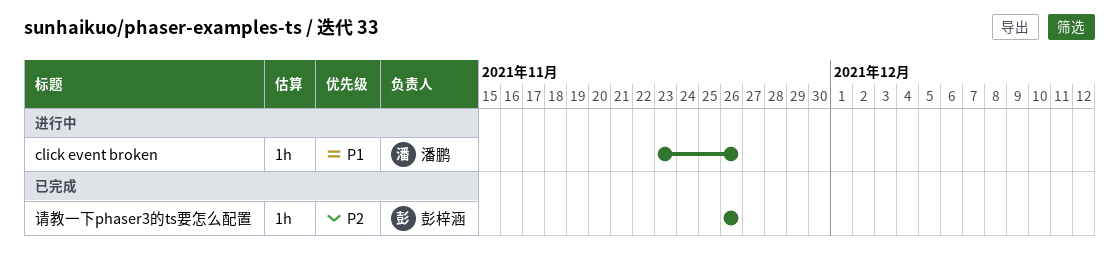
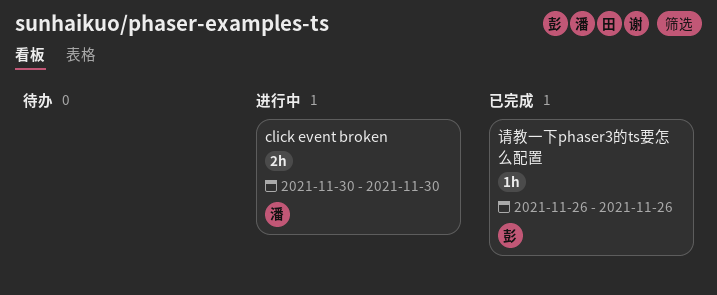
click event broken, estimate: 1h -> 2h
click event broken, start: Nov 23 -> Nov 30
click event broken, due: Nov 26 -> Nov 30

